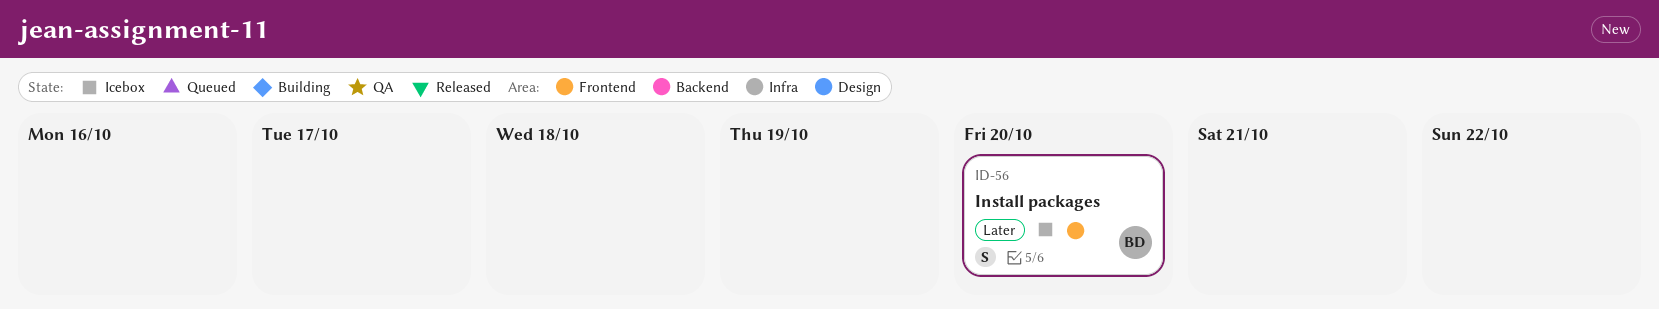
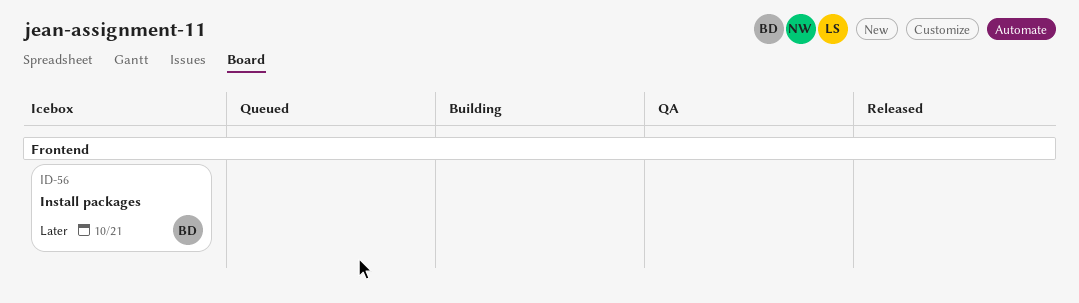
ID-56, due: Oct 20 -> Oct 21

